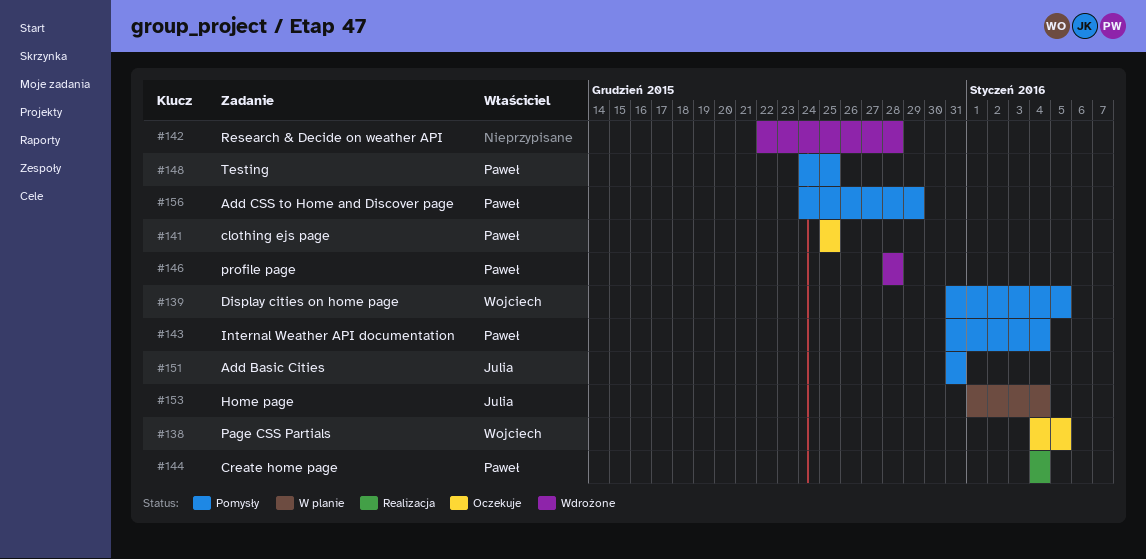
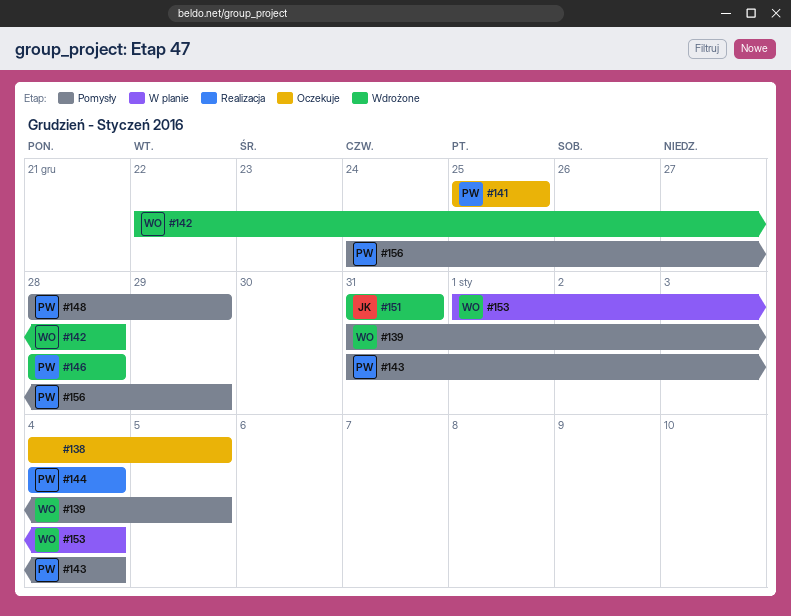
#138, owner: Wojciech -> none
#142, owner: none -> Wojciech
#148, start: Dec 24 -> Dec 28
#148, due: Dec 25 -> Dec 29
#151, status: Pomysły -> Wdrożone
#153, owner: Julia -> Wojciech

